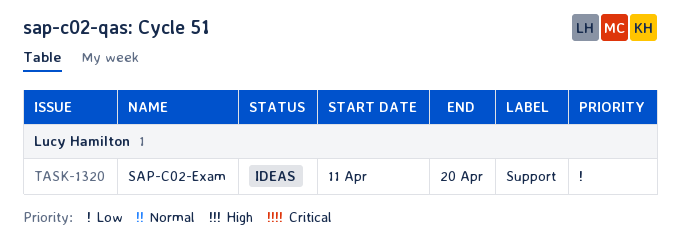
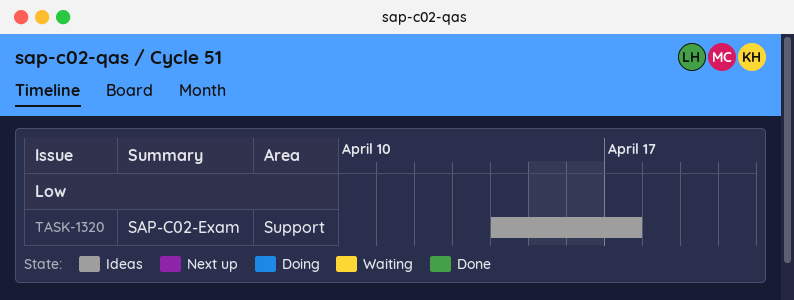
TASK-1320, start: Apr 11 -> Apr 14
TASK-1320, due: Apr 20 -> Apr 17

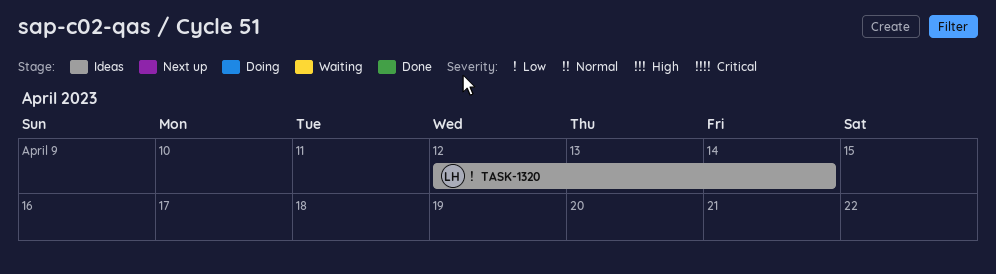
TASK-1320, start: Apr 14 -> Apr 12
TASK-1320, due: Apr 17 -> Apr 14

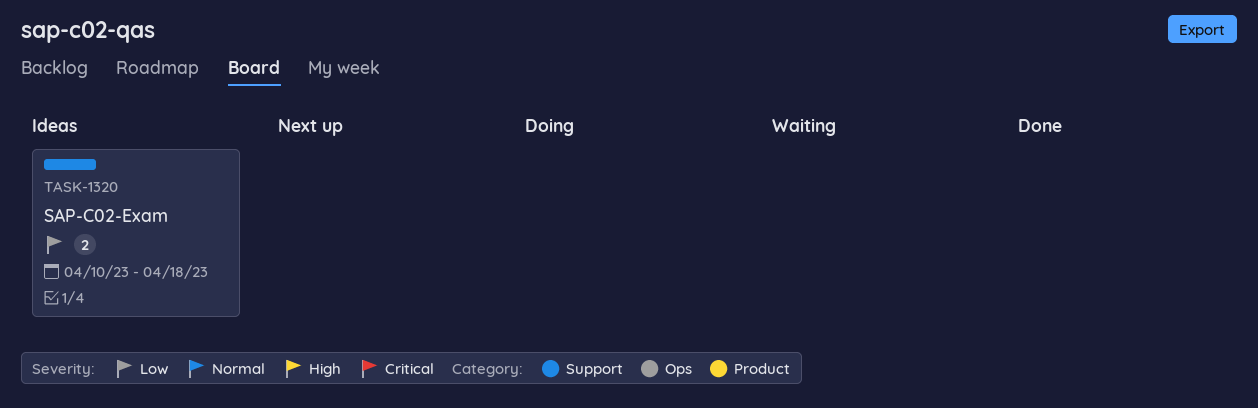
TASK-1320, start: Apr 12 -> Apr 10
TASK-1320, due: Apr 14 -> Apr 18

